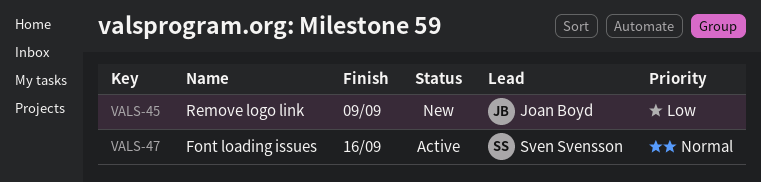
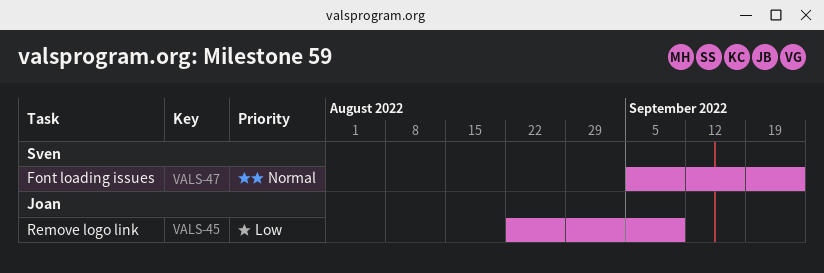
VALS-47, due: Sep 16 -> Sep 23

